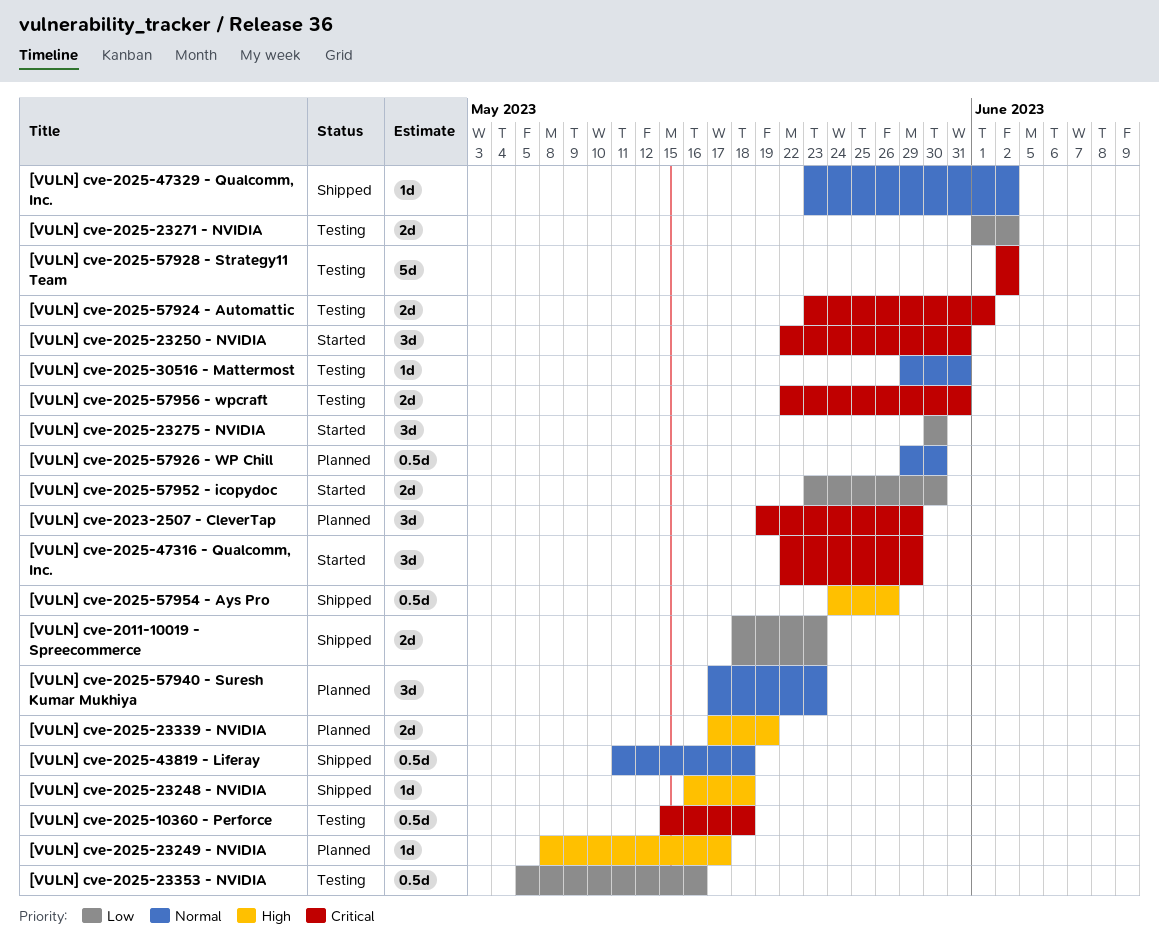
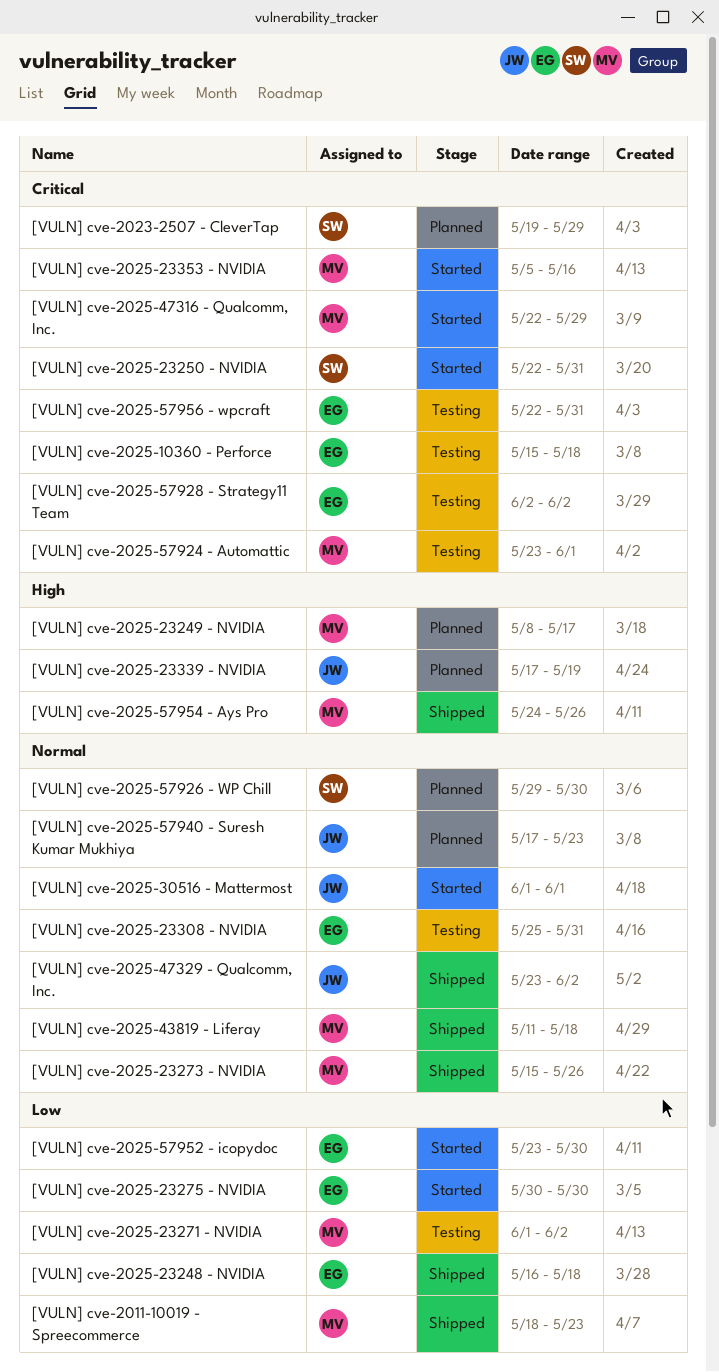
[VULN] cve-2025-23248 - NVIDIA, priority: High -> Low
[VULN] cve-2025-23273 - NVIDIA: none -> present
[VULN] cve-2025-23308 - NVIDIA: none -> present
[VULN] cve-2025-23353 - NVIDIA, status: Testing -> Started
[VULN] cve-2025-23353 - NVIDIA, priority: Low -> Critical
[VULN] cve-2025-30516 - Mattermost, status: Testing -> Started
[VULN] cve-2025-30516 - Mattermost, start: May 29 -> Jun 1
[VULN] cve-2025-30516 - Mattermost, due: May 31 -> Jun 1

